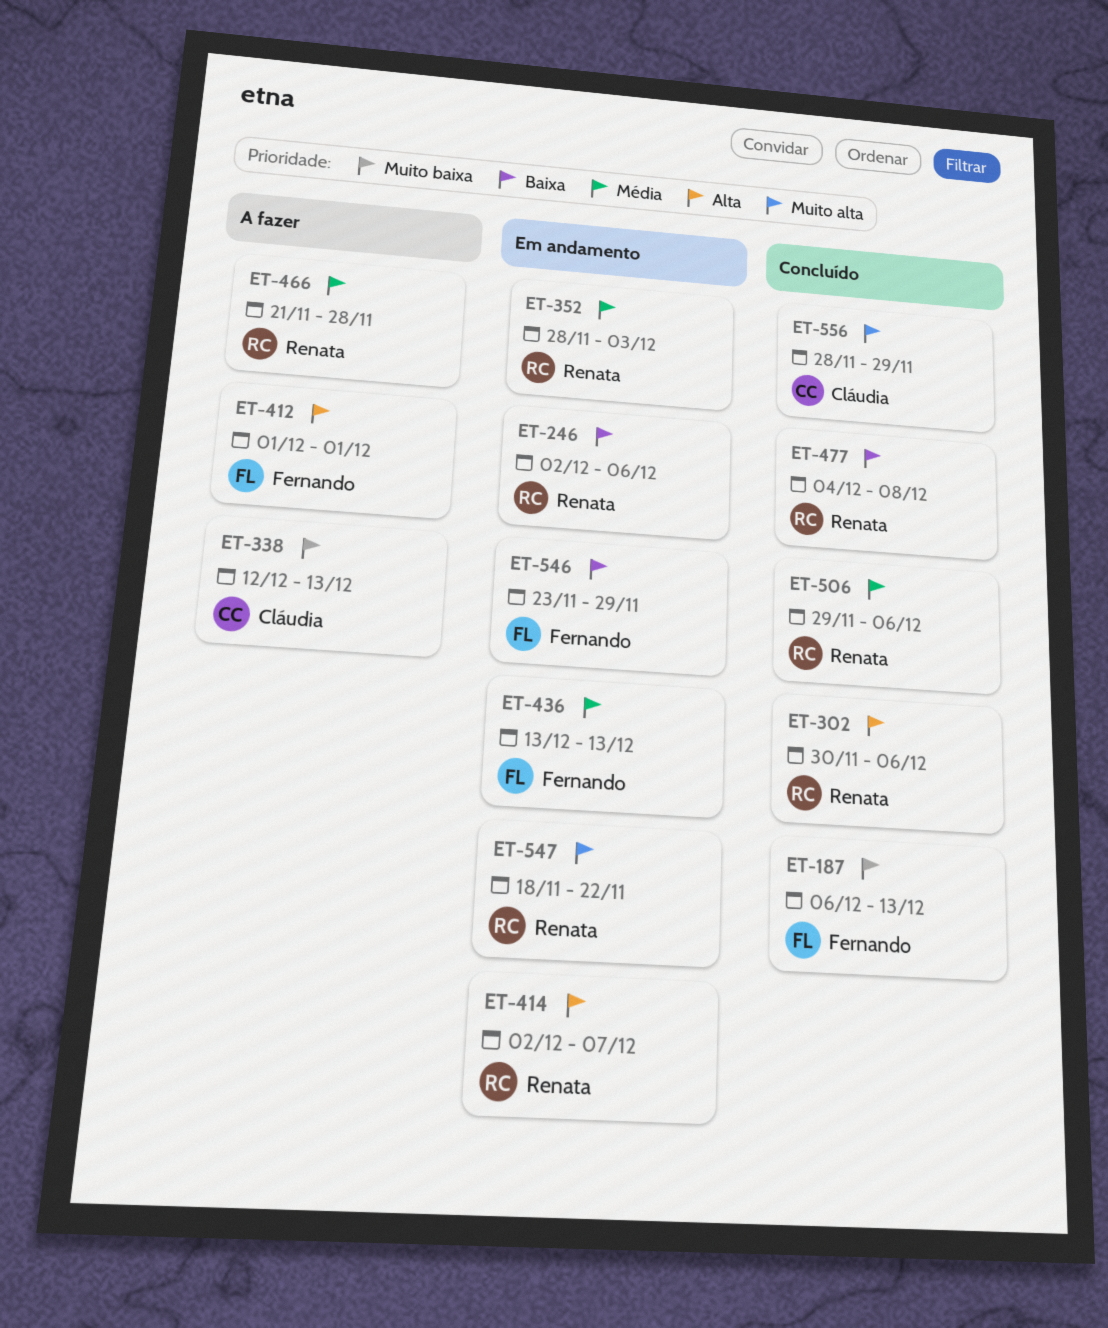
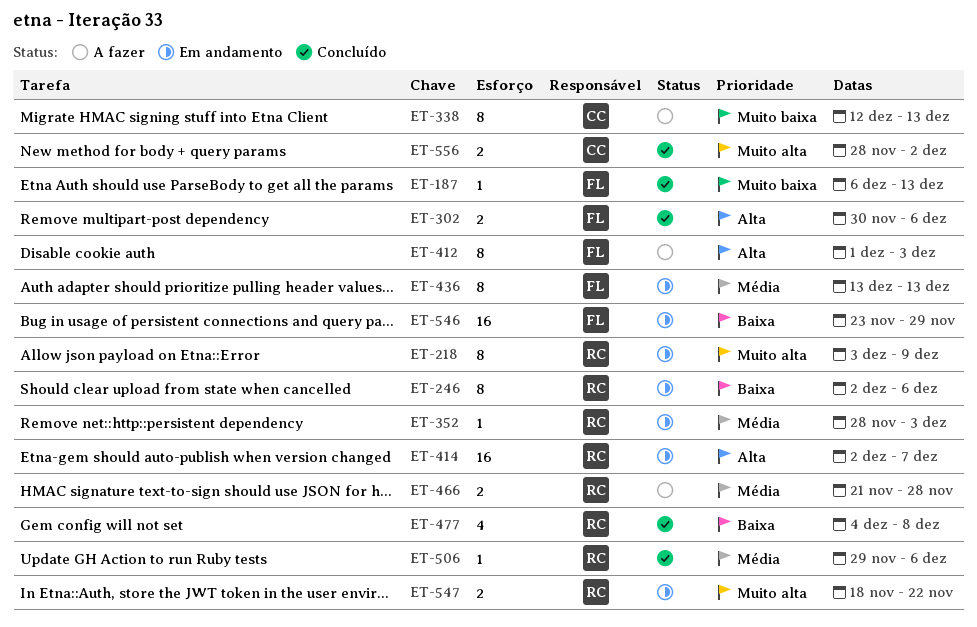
ET-218: none -> present
ET-302, owner: Renata -> Fernando
ET-412, due: Dec 1 -> Dec 3
ET-556, due: Nov 29 -> Dec 2

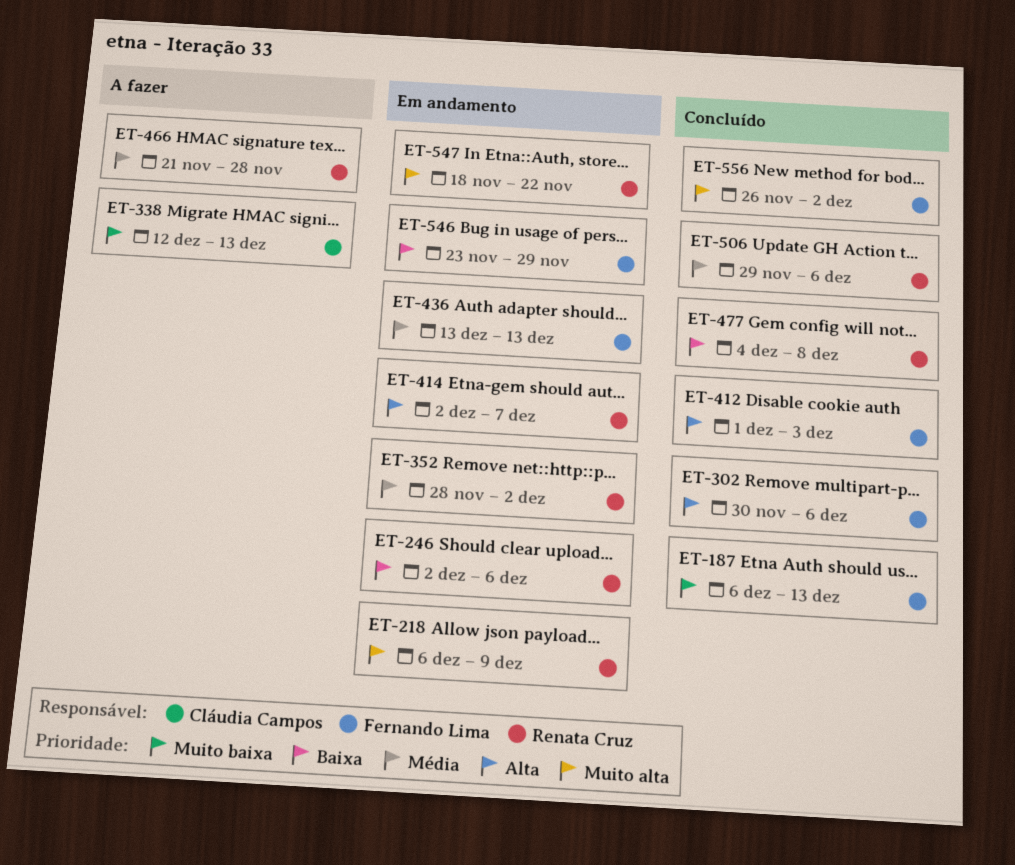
ET-218, start: Dec 3 -> Dec 6
ET-352, due: Dec 3 -> Dec 2
ET-412, status: A fazer -> Concluído
ET-556, owner: Cláudia Campos -> Fernando Lima
ET-556, start: Nov 28 -> Nov 26

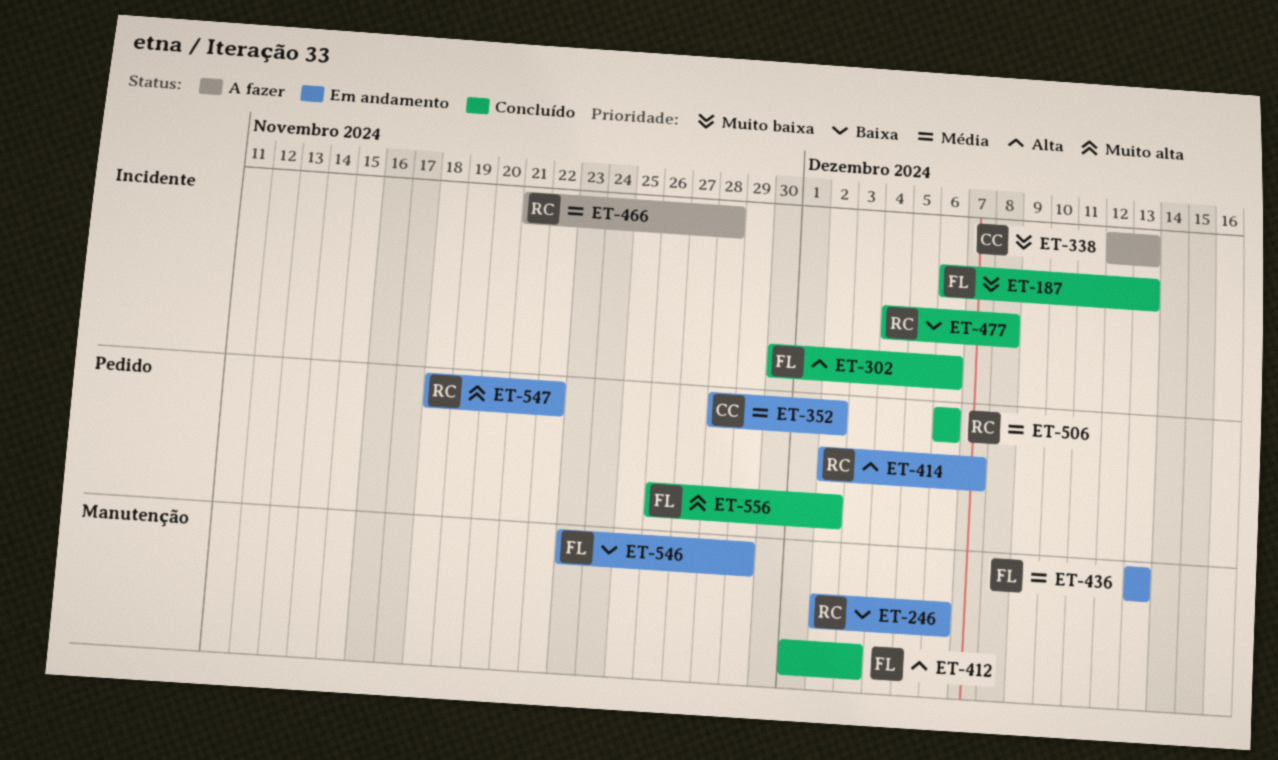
ET-218: present -> none
ET-352, owner: Renata Cruz -> Cláudia Campos
ET-506, start: Nov 29 -> Dec 6

